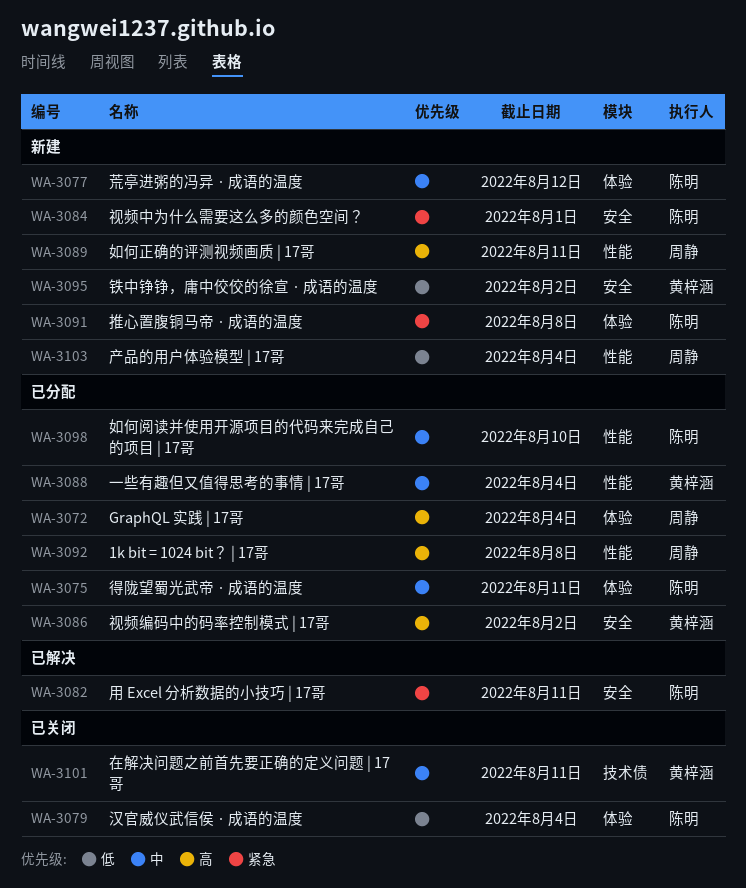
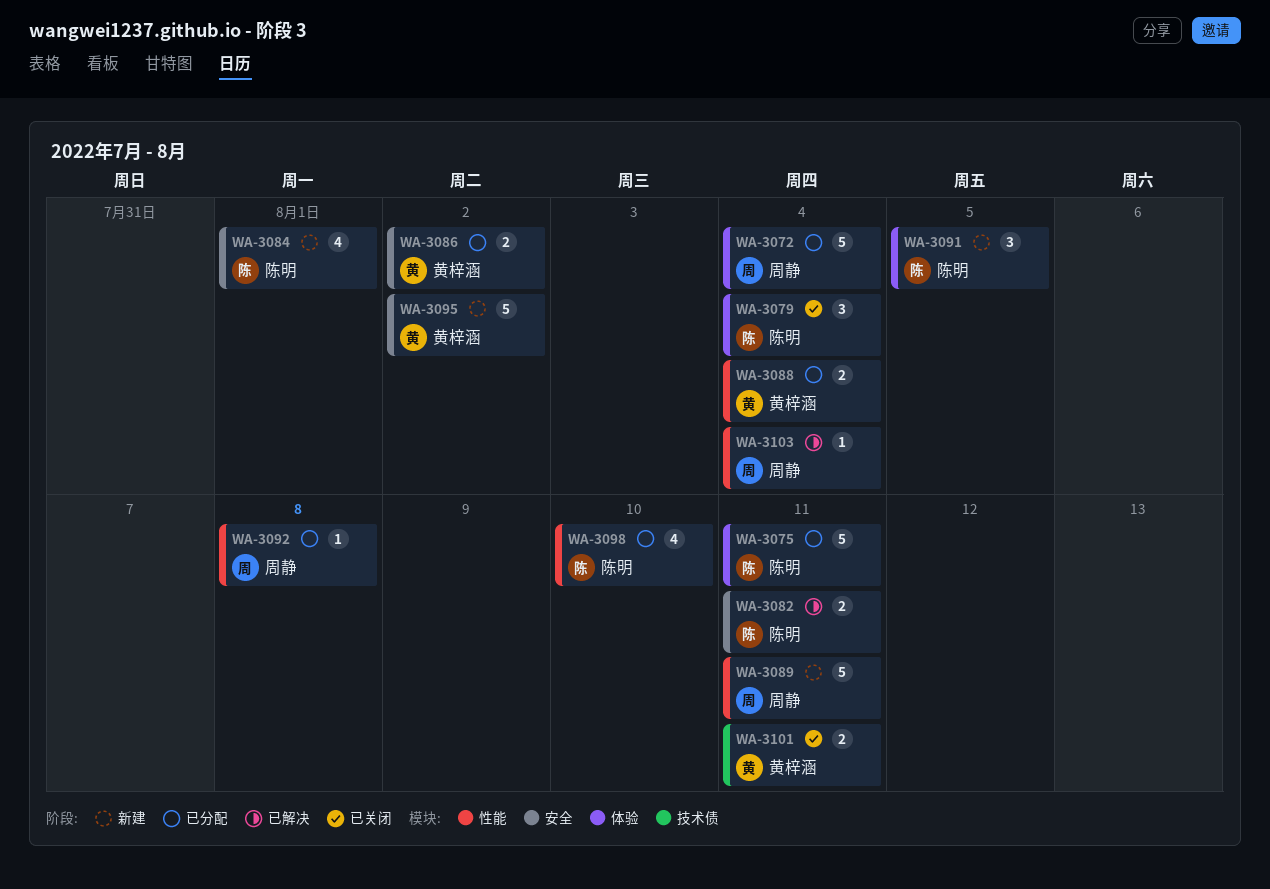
WA-3077: present -> none
WA-3091, due: Aug 8 -> Aug 5
WA-3103, status: 新建 -> 已解决

